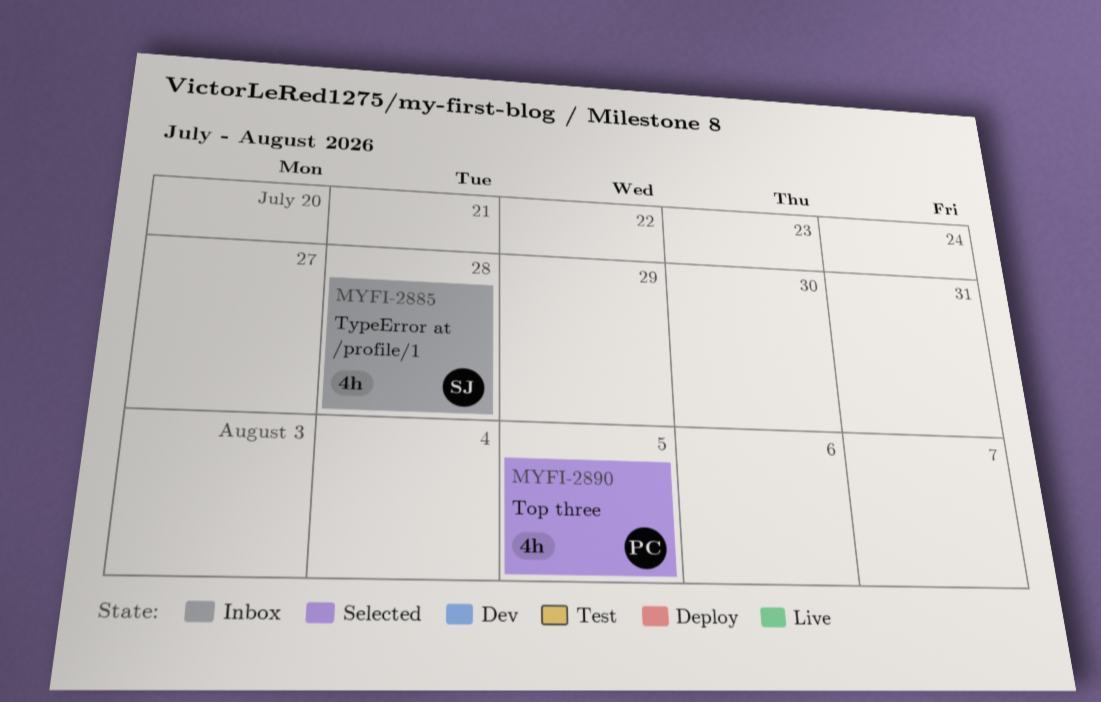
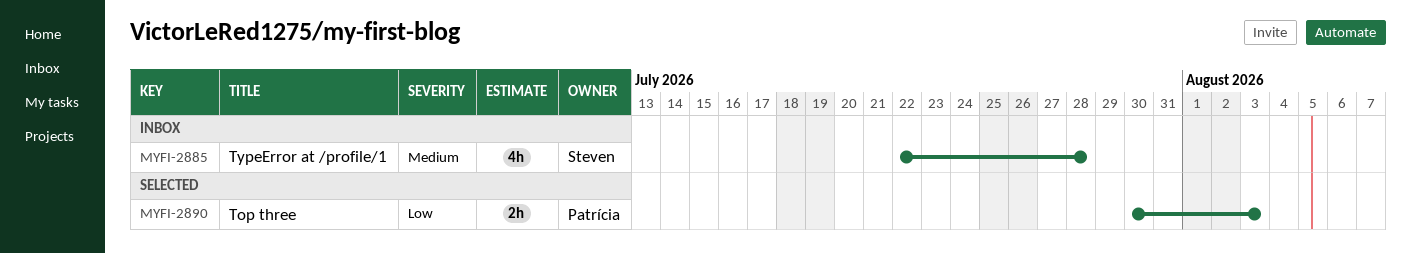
MYFI-2890, estimate: 4h -> 2h
MYFI-2890, due: Aug 5 -> Aug 3

